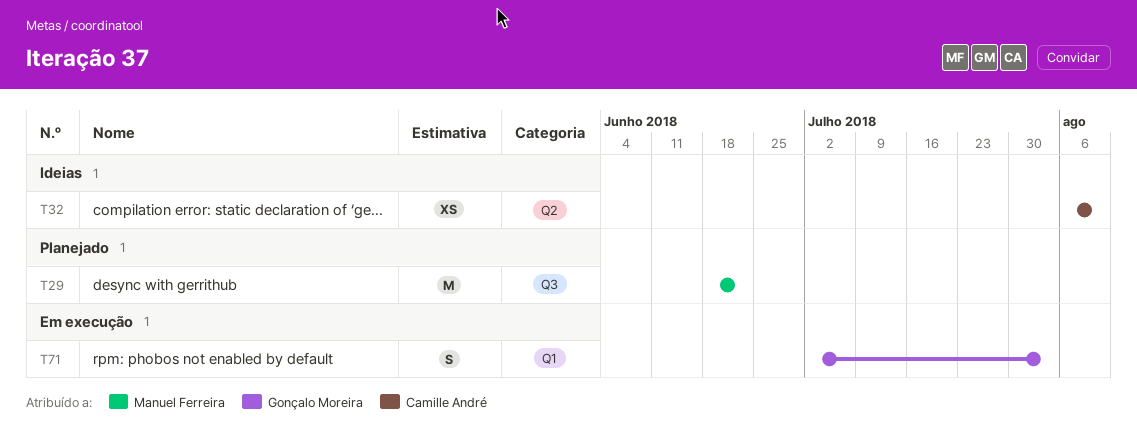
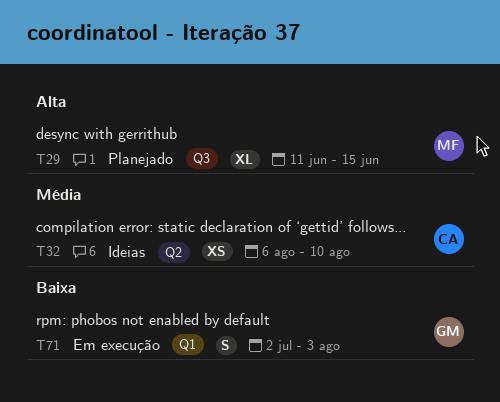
T29, estimate: M -> XL
T29, start: Jun 18 -> Jun 11
T29, due: Jun 22 -> Jun 15

